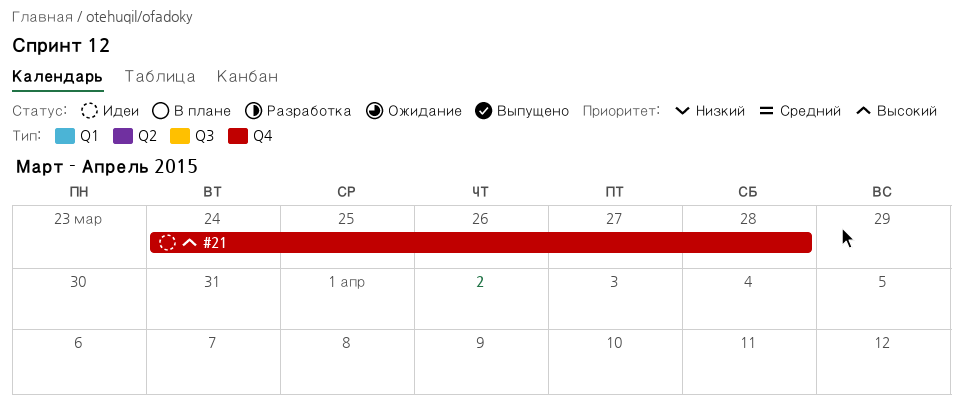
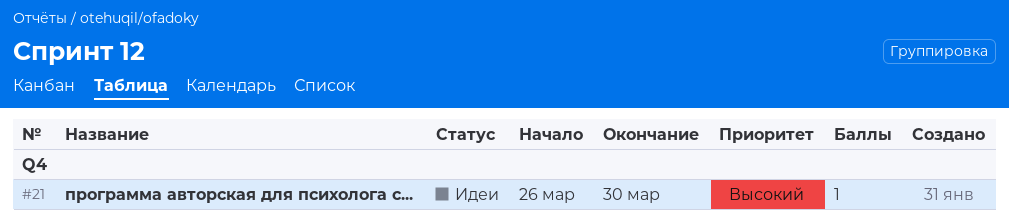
#21, start: Mar 24 -> Mar 26
#21, due: Mar 28 -> Mar 30

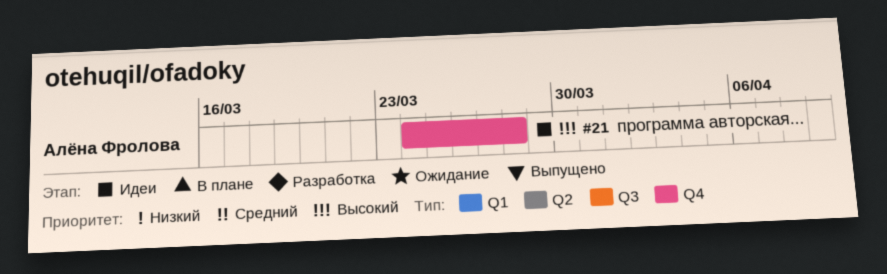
#21, start: Mar 26 -> Mar 24
#21, due: Mar 30 -> Mar 28

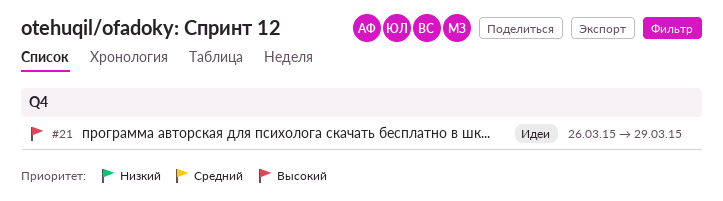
#21, start: Mar 24 -> Mar 26
#21, due: Mar 28 -> Mar 29

